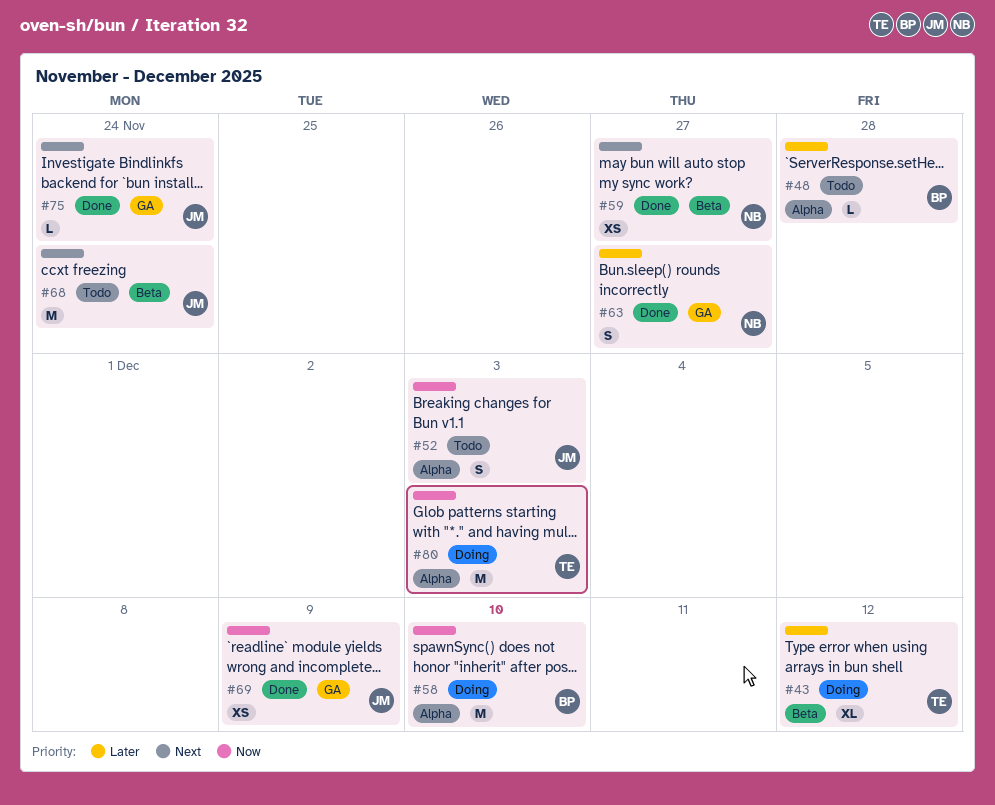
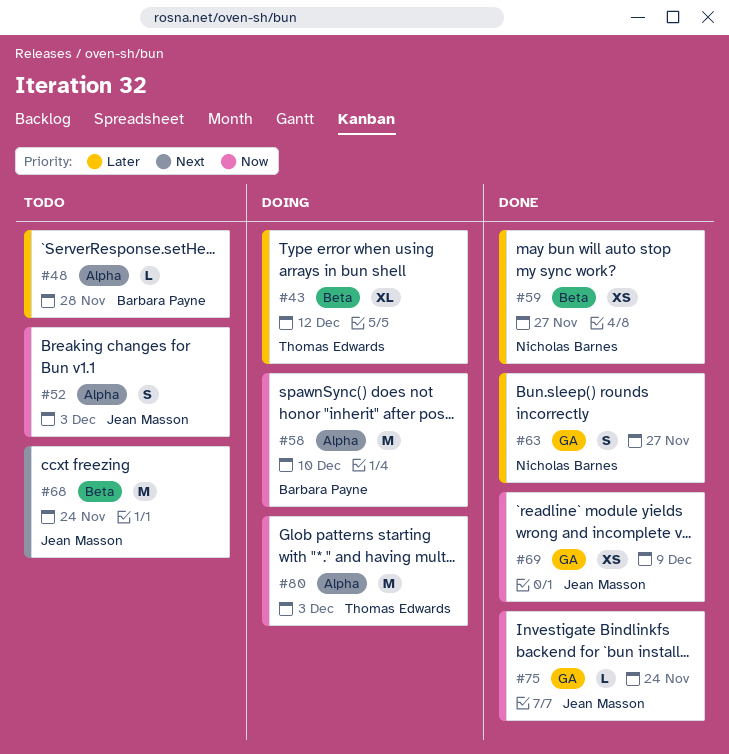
#59, priority: Next -> Later
#75, priority: Next -> Now

